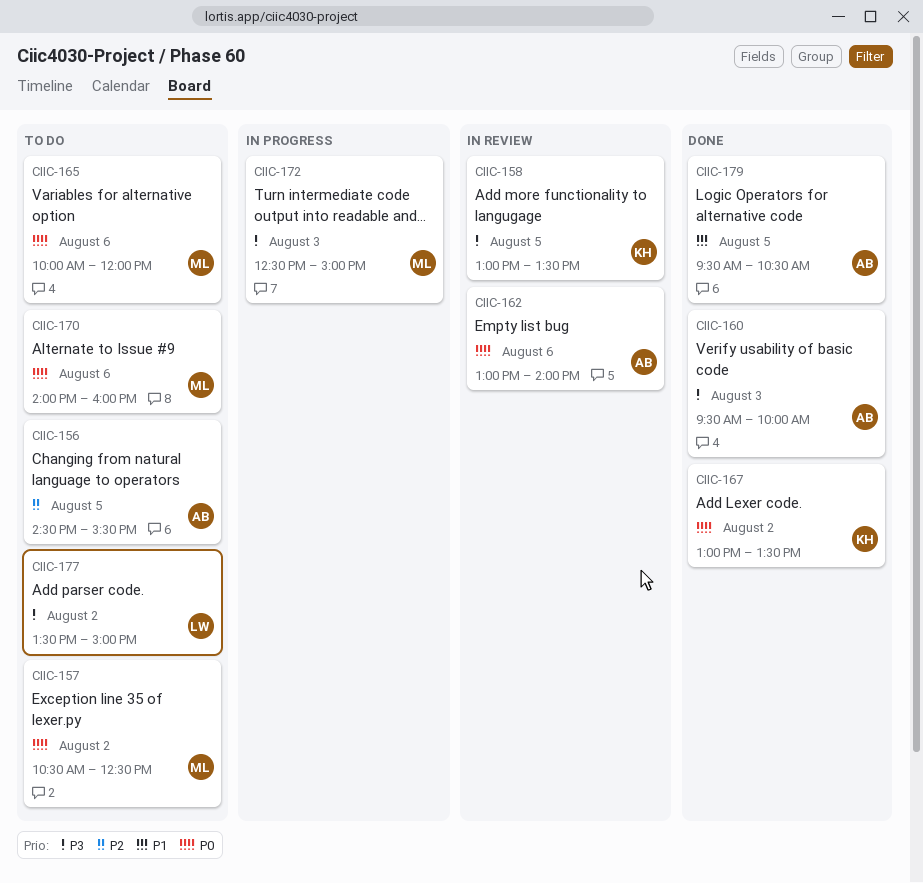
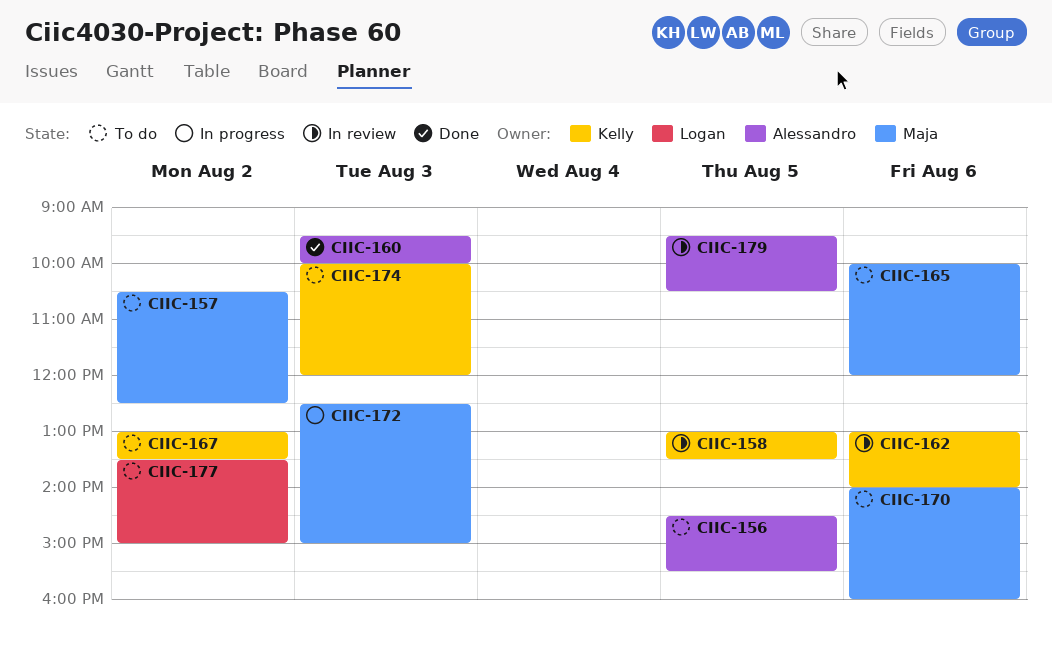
CIIC-162, owner: Alessandro -> Kelly
CIIC-167, status: Done -> To do
CIIC-174: none -> present
CIIC-179, status: Done -> In review

